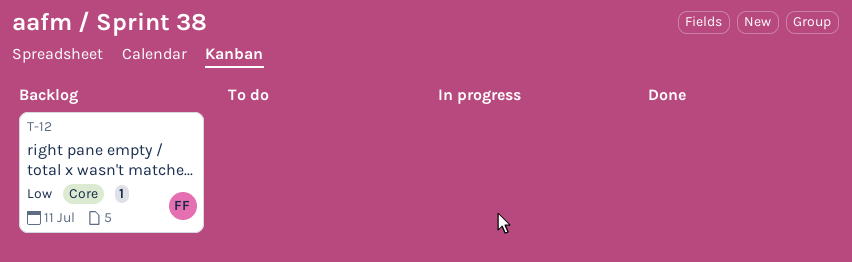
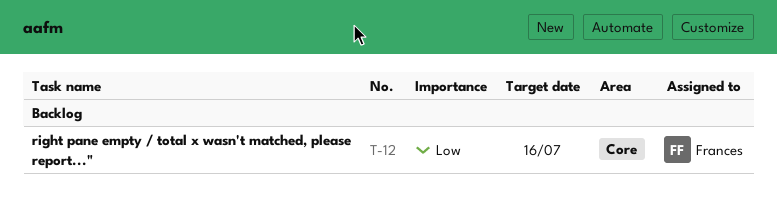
T-12, due: Jul 11 -> Jul 16

